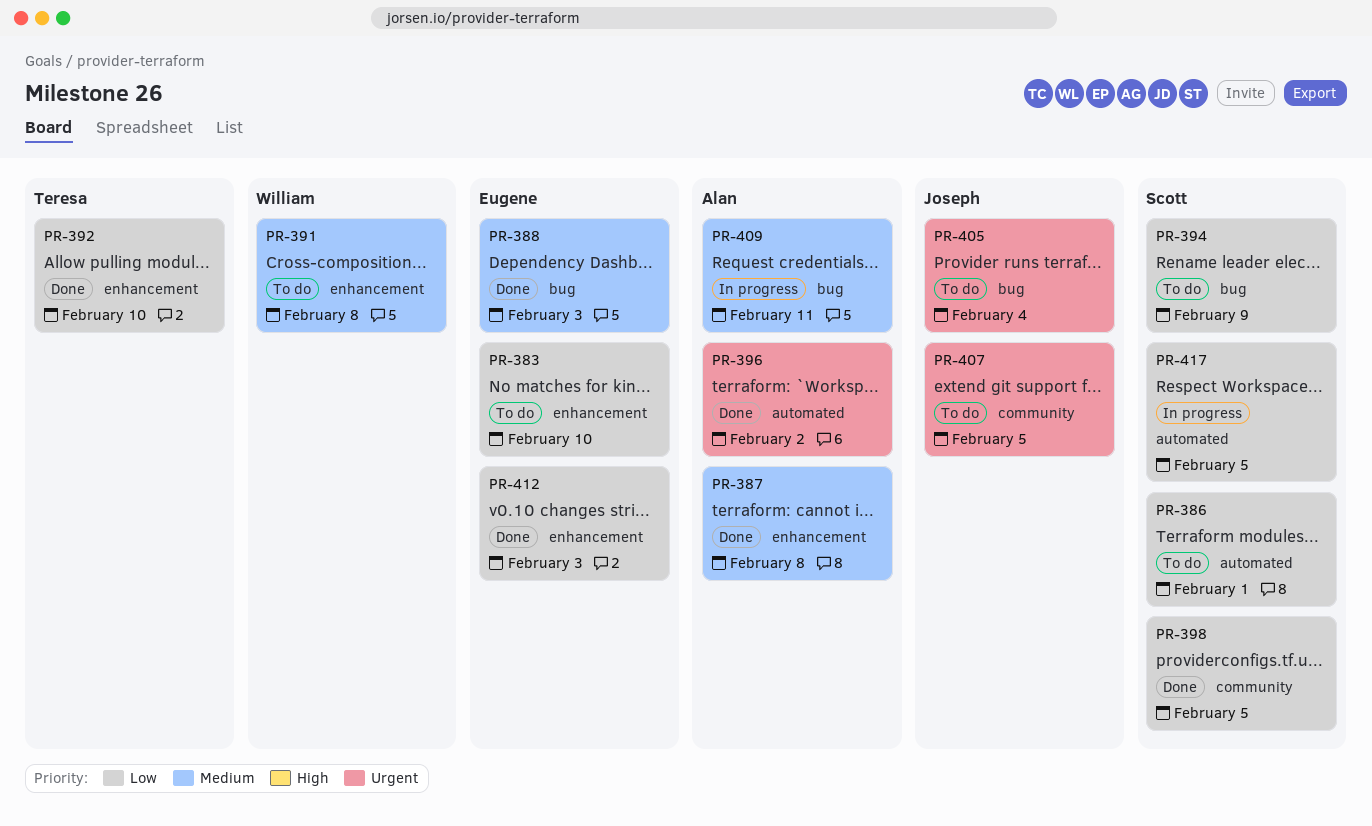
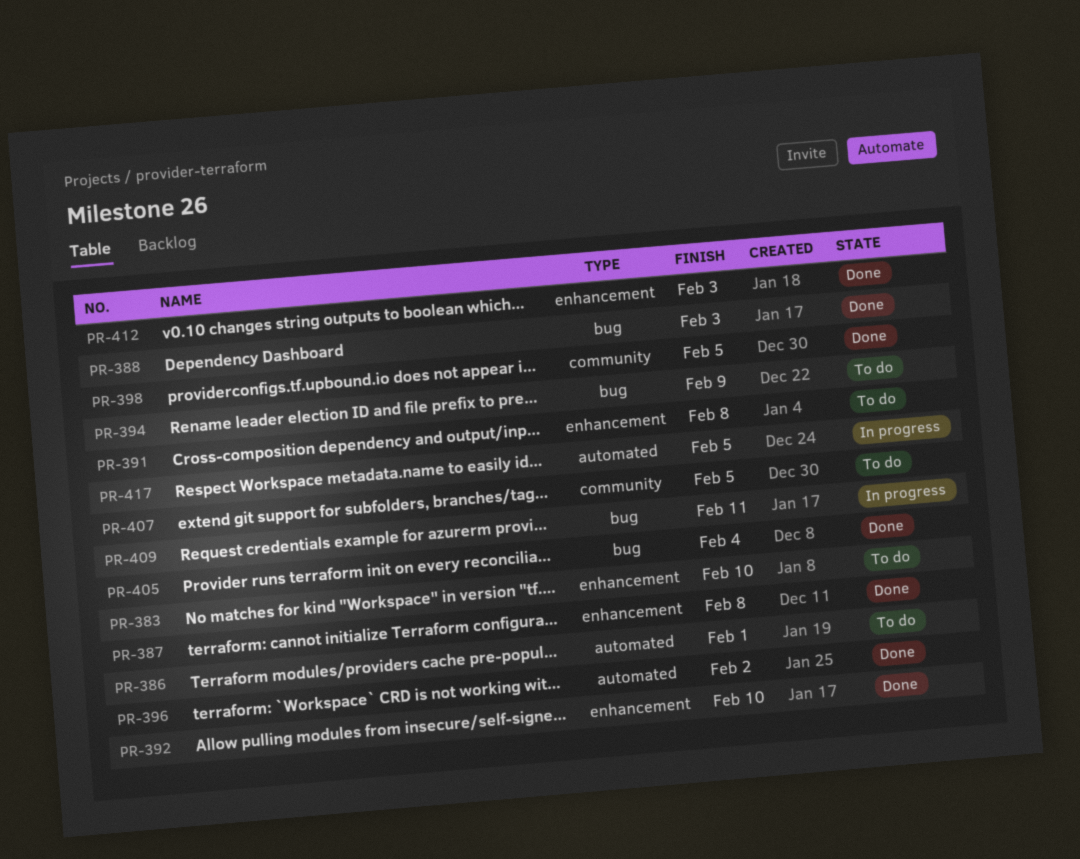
PR-405, status: To do -> Done

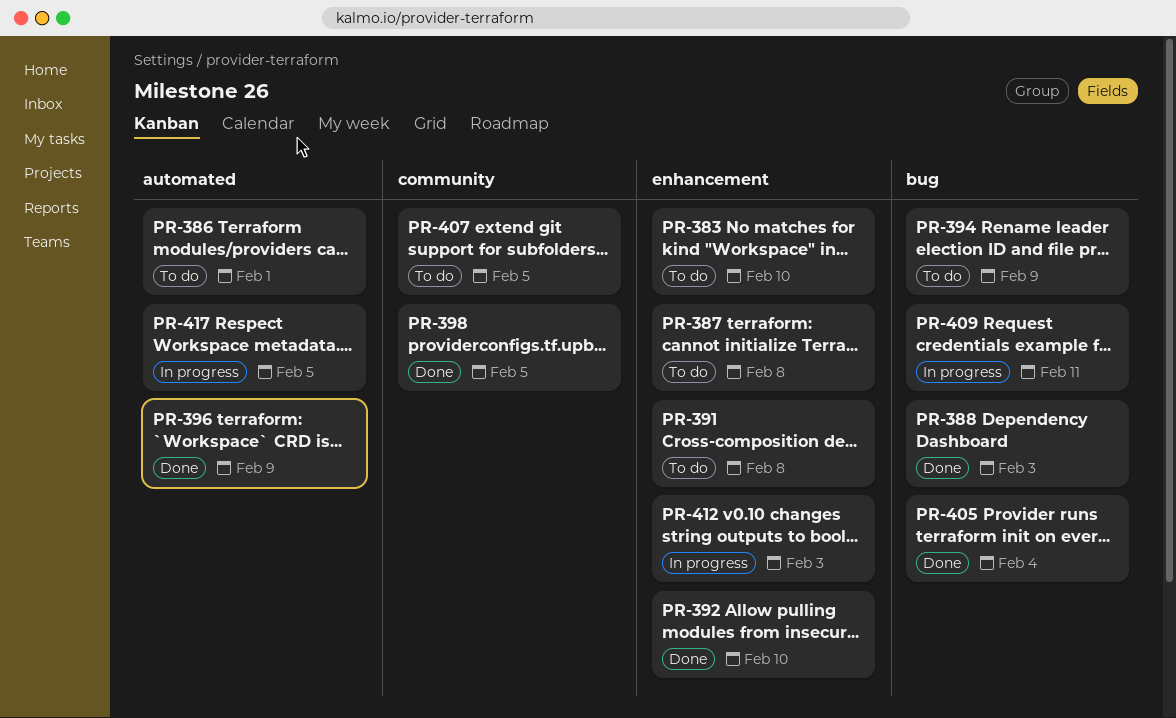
PR-387, status: Done -> To do
PR-396, due: Feb 2 -> Feb 9
PR-412, status: Done -> In progress

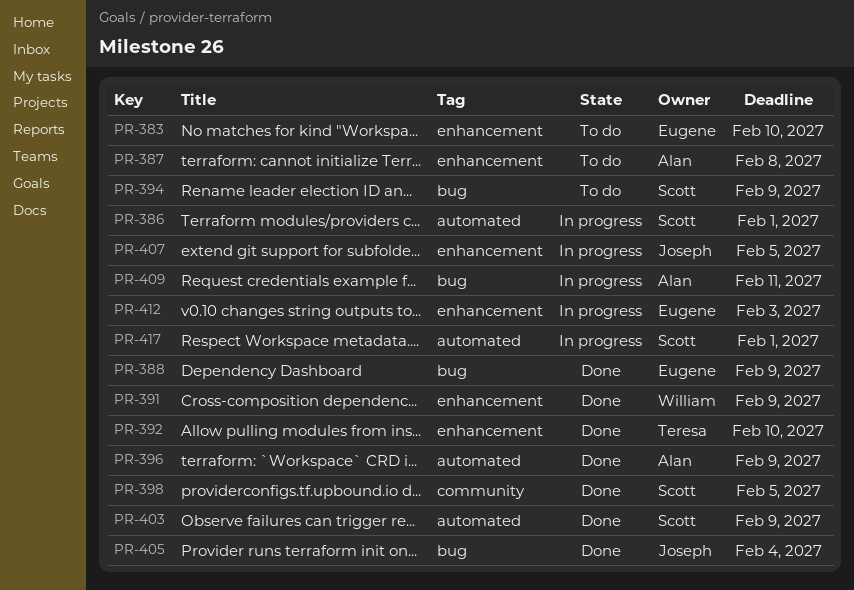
PR-386, status: To do -> In progress
PR-388, due: Feb 3 -> Feb 9
PR-391, status: To do -> Done
PR-391, due: Feb 8 -> Feb 9
PR-403: none -> present
PR-407, status: To do -> In progress
PR-407, label: community -> enhancement
PR-417, due: Feb 5 -> Feb 1

